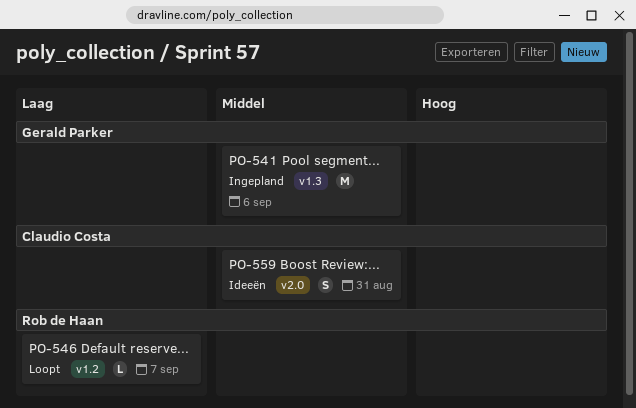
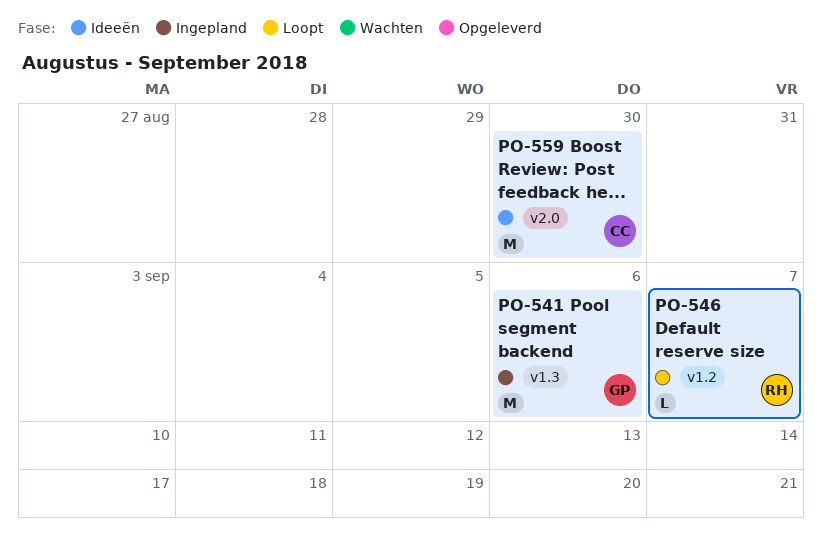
PO-559, estimate: S -> M
PO-559, due: Aug 31 -> Aug 30

